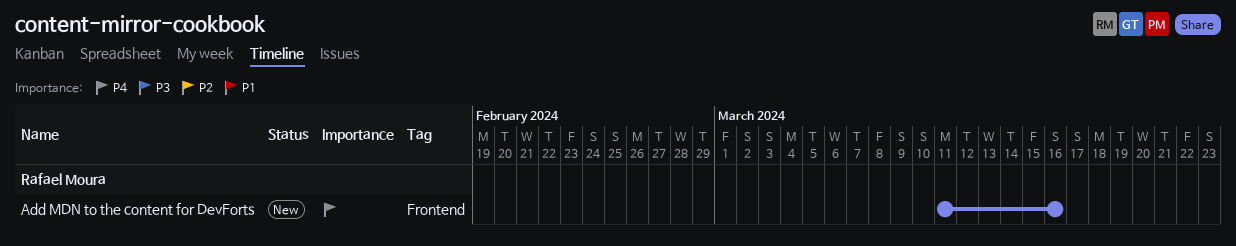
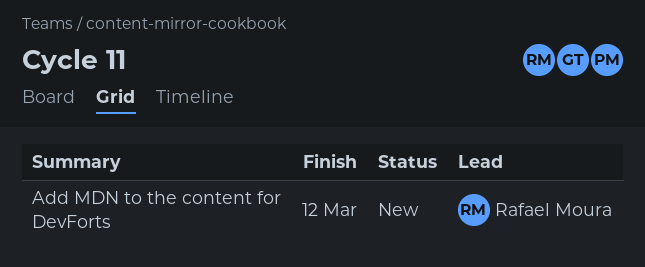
Add MDN to the content for DevForts, due: Mar 16 -> Mar 12

